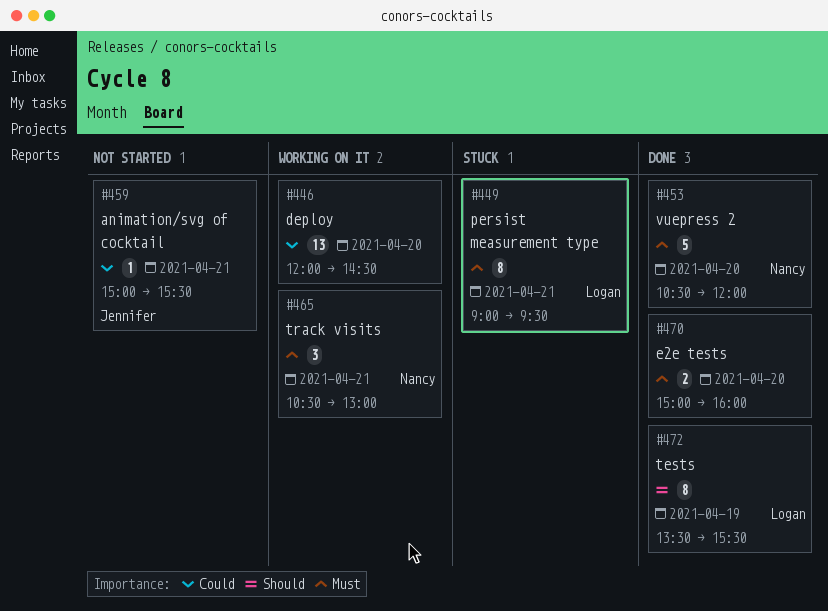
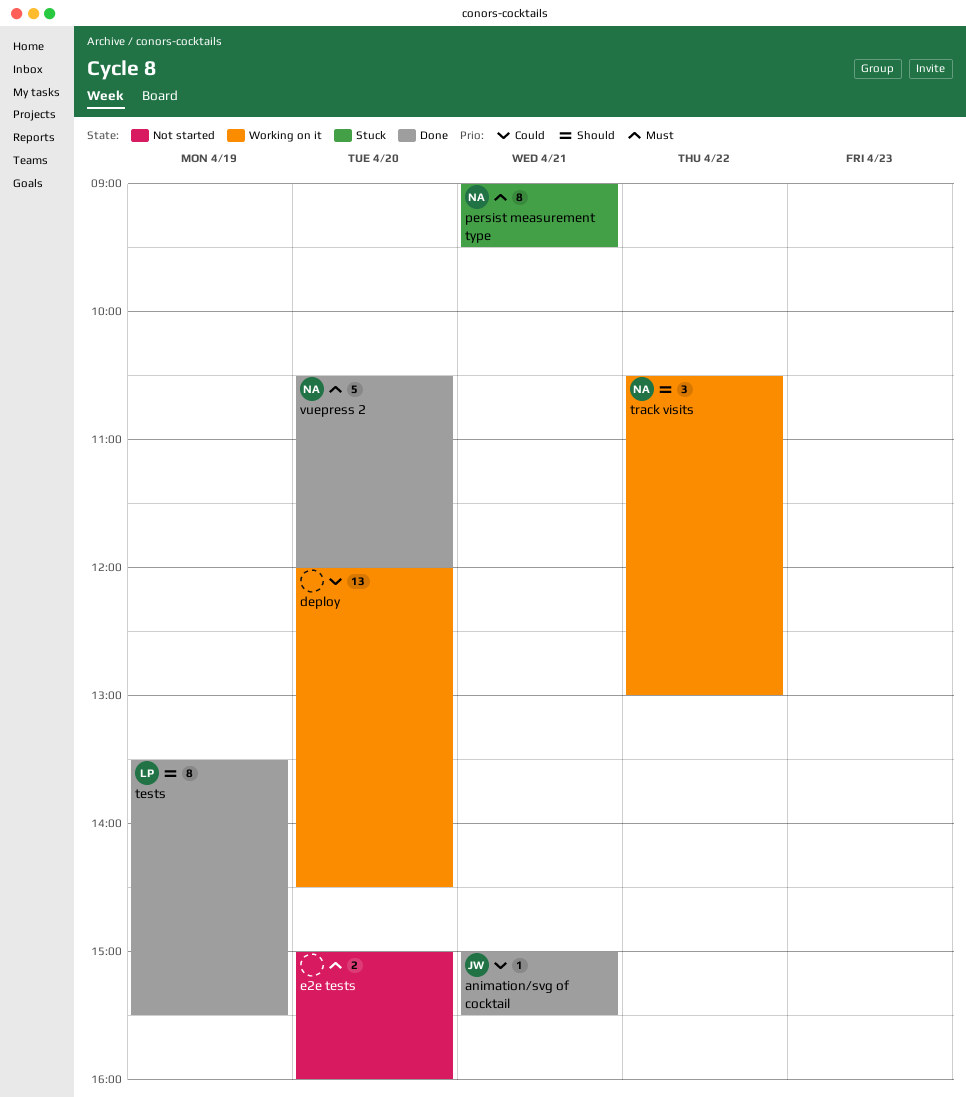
animation/svg of cocktail, status: Not started -> Done
e2e tests, status: Done -> Not started
persist measurement type, owner: Logan -> Nancy
track visits, priority: Must -> Should
track visits, day: Apr 21 -> Apr 22

